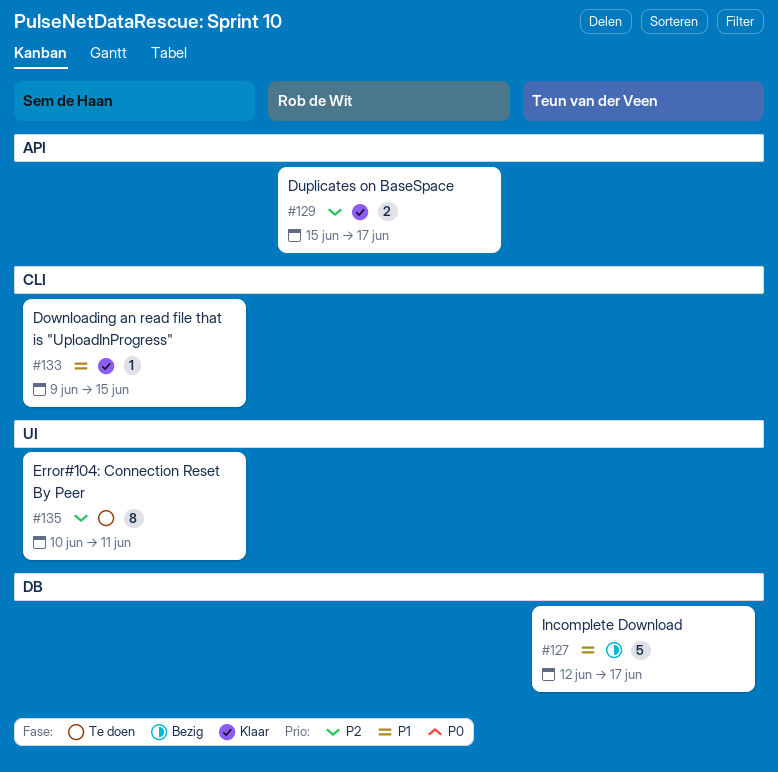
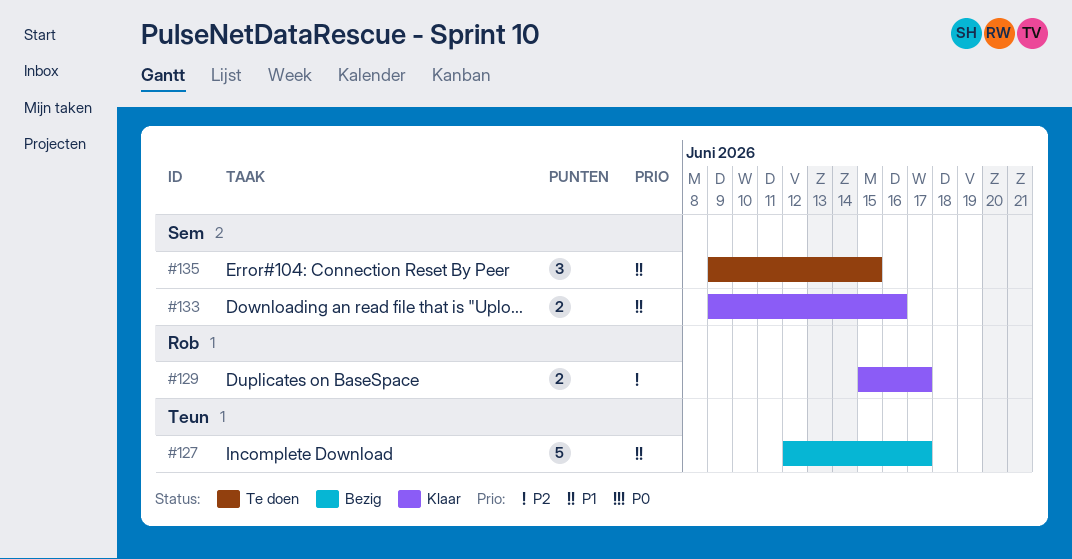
#133, estimate: 1 -> 2
#133, due: Jun 15 -> Jun 16
#135, priority: P2 -> P1
#135, estimate: 8 -> 3
#135, start: Jun 10 -> Jun 9
#135, due: Jun 11 -> Jun 15

